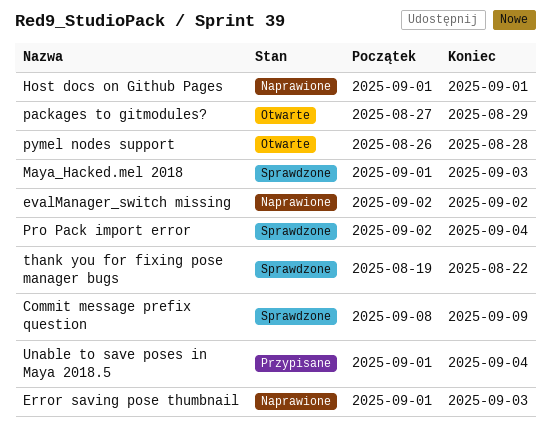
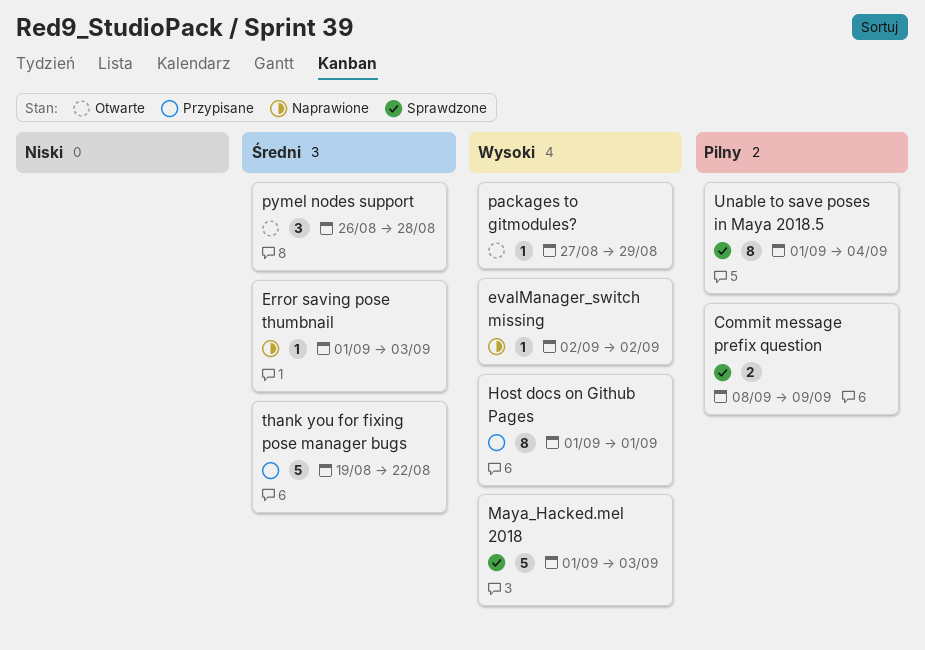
Host docs on Github Pages, status: Naprawione -> Przypisane
Pro Pack import error: present -> none
thank you for fixing pose manager bugs, status: Sprawdzone -> Przypisane
Unable to save poses in Maya 2018.5, status: Przypisane -> Sprawdzone

